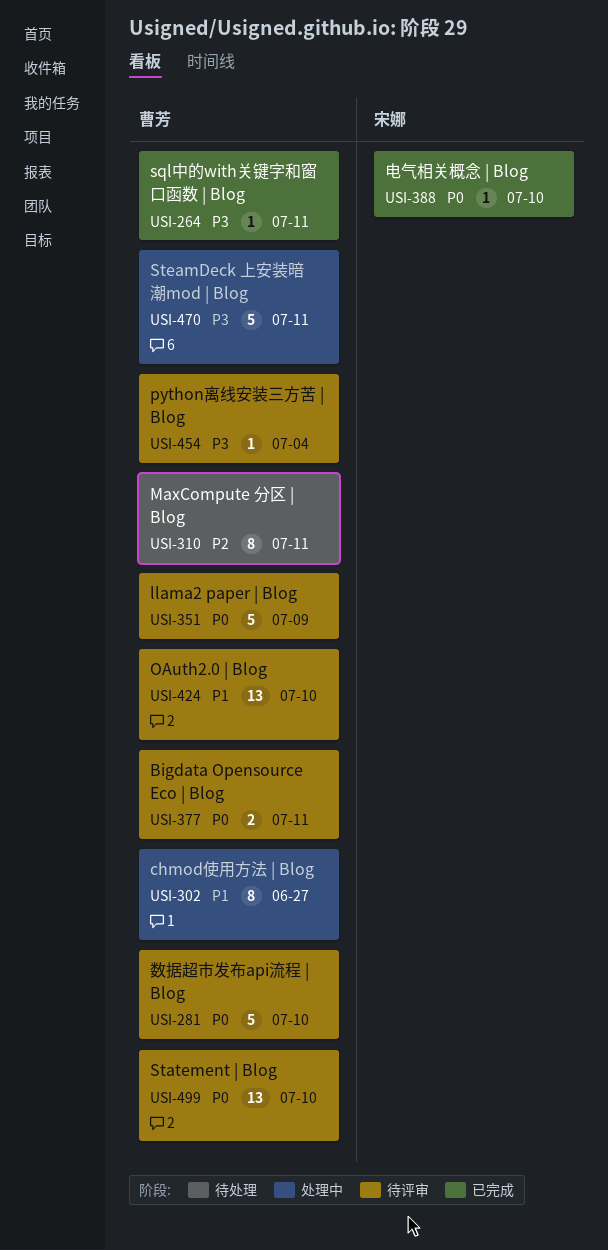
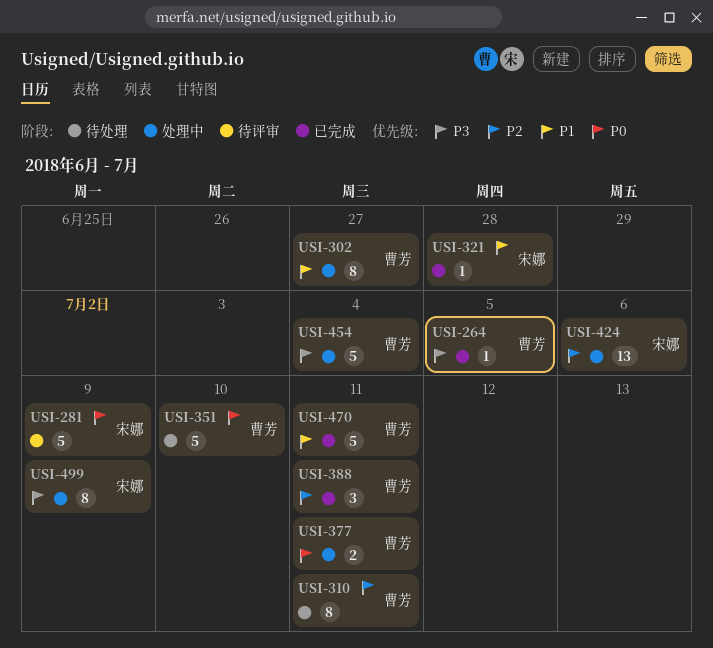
USI-264, due: Jul 11 -> Jul 5
USI-281, owner: 曹芳 -> 宋娜
USI-281, due: Jul 10 -> Jul 9
USI-321: none -> present
USI-351, status: 待评审 -> 待处理
USI-351, due: Jul 9 -> Jul 10
USI-377, status: 待评审 -> 处理中
USI-388, owner: 宋娜 -> 曹芳
USI-388, priority: P0 -> P2
USI-388, estimate: 1 -> 3
USI-388, due: Jul 10 -> Jul 11
USI-424, status: 待评审 -> 处理中
USI-424, owner: 曹芳 -> 宋娜
USI-424, priority: P1 -> P2
USI-424, due: Jul 10 -> Jul 6
USI-454, status: 待评审 -> 处理中
USI-454, estimate: 1 -> 5
USI-470, status: 处理中 -> 已完成
USI-470, priority: P3 -> P1
USI-499, status: 待评审 -> 处理中
USI-499, owner: 曹芳 -> 宋娜
USI-499, priority: P0 -> P3
USI-499, estimate: 13 -> 8
USI-499, due: Jul 10 -> Jul 9

